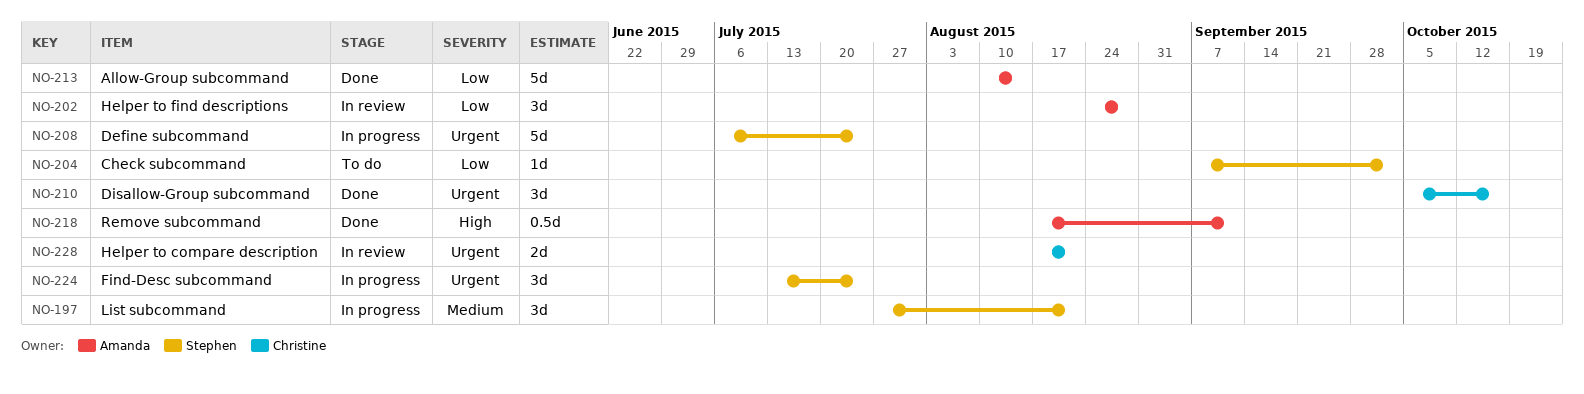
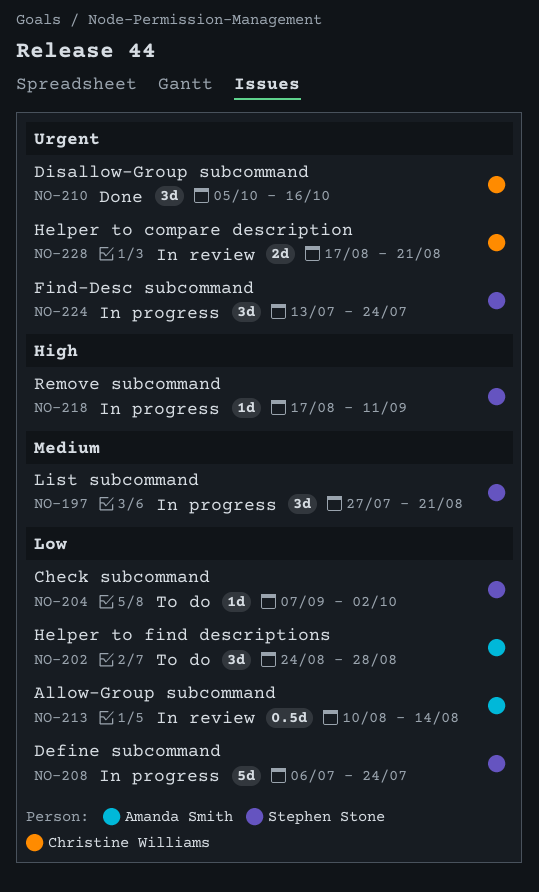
NO-202, status: In review -> To do
NO-208, priority: Urgent -> Low
NO-213, status: Done -> In review
NO-213, estimate: 5d -> 0.5d
NO-218, status: Done -> In progress
NO-218, owner: Amanda Smith -> Stephen Stone
NO-218, estimate: 0.5d -> 1d

